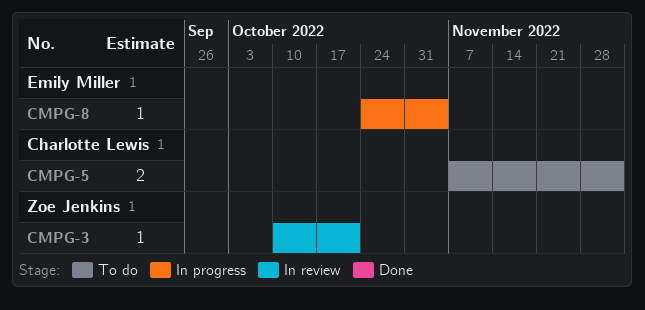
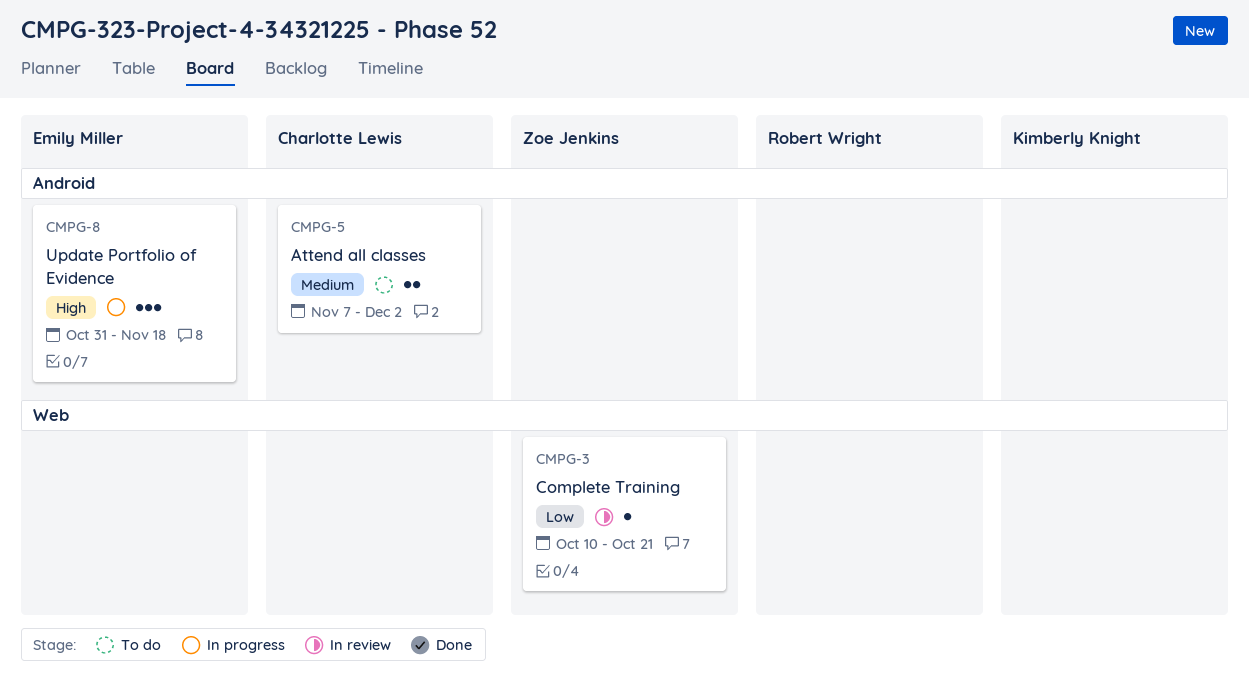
CMPG-8, estimate: 1 -> 3
CMPG-8, start: Oct 24 -> Oct 31
CMPG-8, due: Nov 4 -> Nov 18

